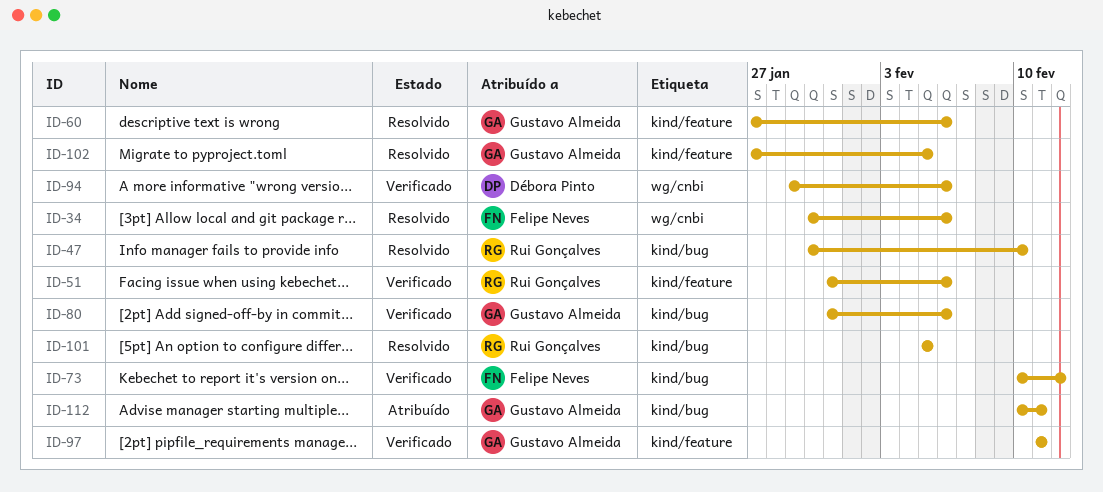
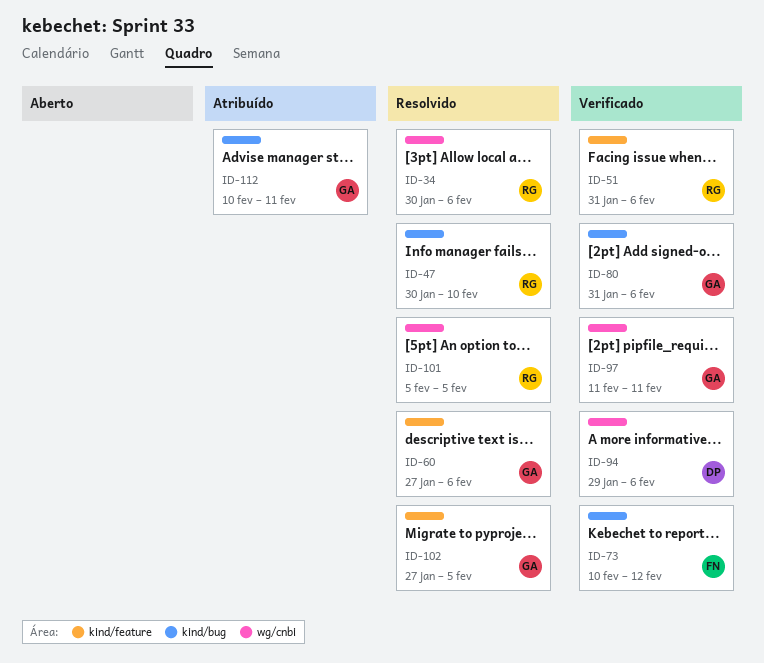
ID-34, owner: Felipe Neves -> Rui Gonçalves
ID-97, label: kind/feature -> wg/cnbi
ID-101, label: kind/bug -> wg/cnbi

